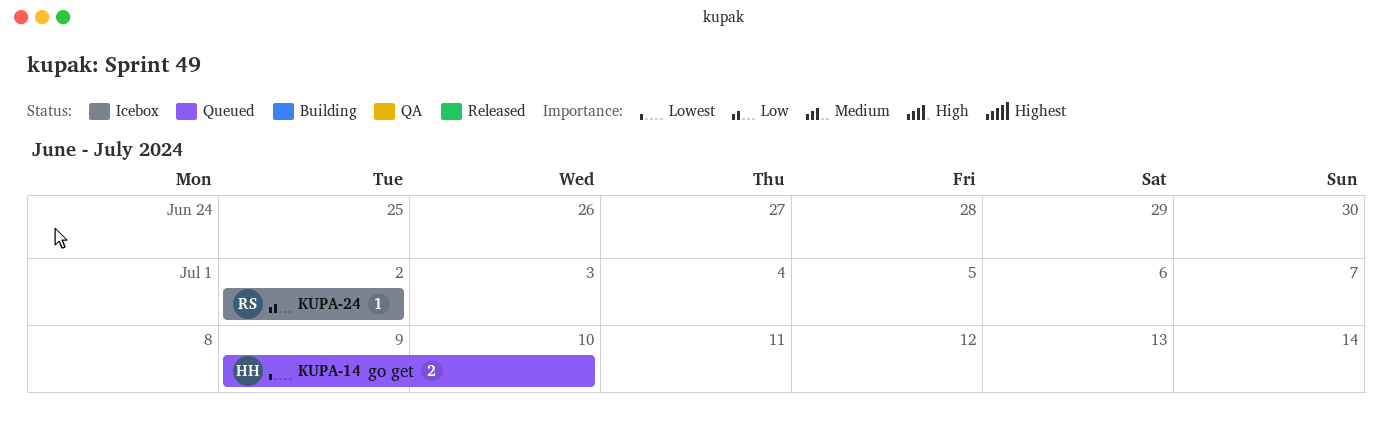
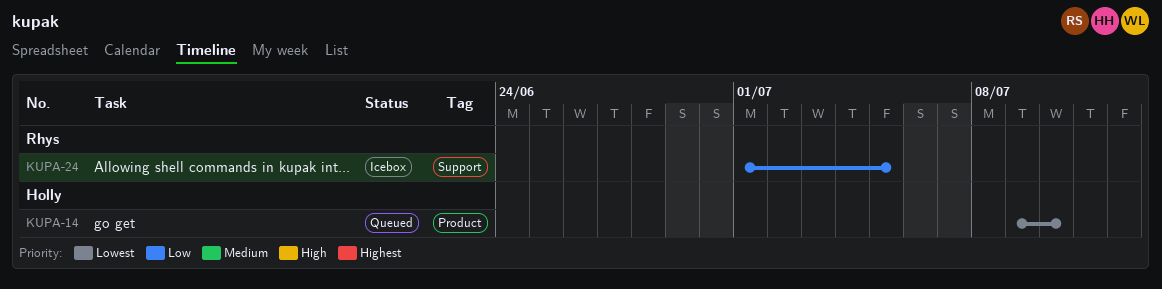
KUPA-24, start: Jul 2 -> Jul 1
KUPA-24, due: Jul 2 -> Jul 5

